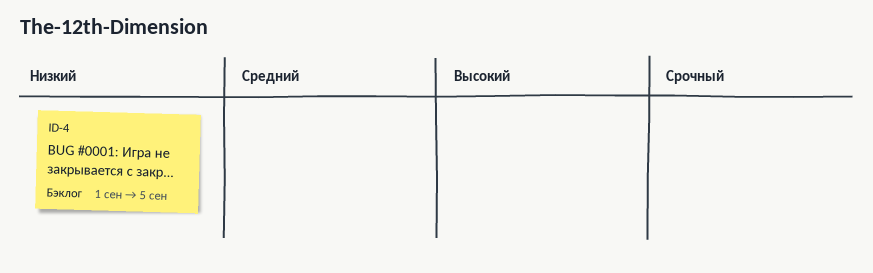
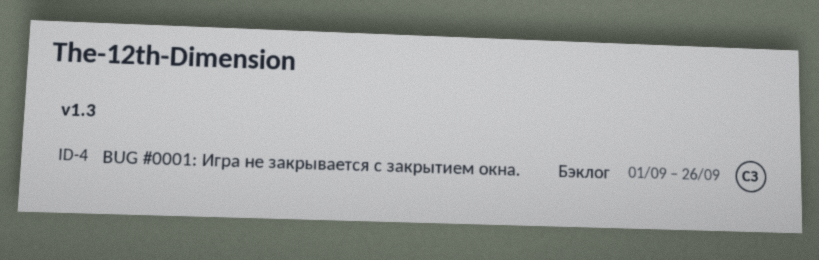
ID-4, due: Sep 5 -> Sep 26

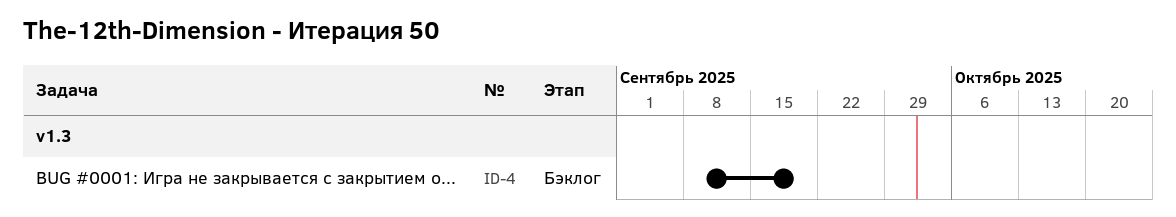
ID-4, start: Sep 1 -> Sep 8
ID-4, due: Sep 26 -> Sep 19

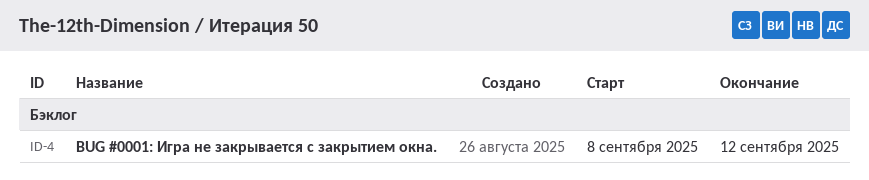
ID-4, due: Sep 19 -> Sep 12

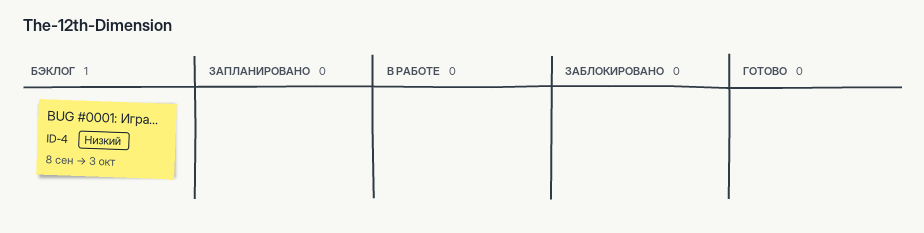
ID-4, due: Sep 12 -> Oct 3

